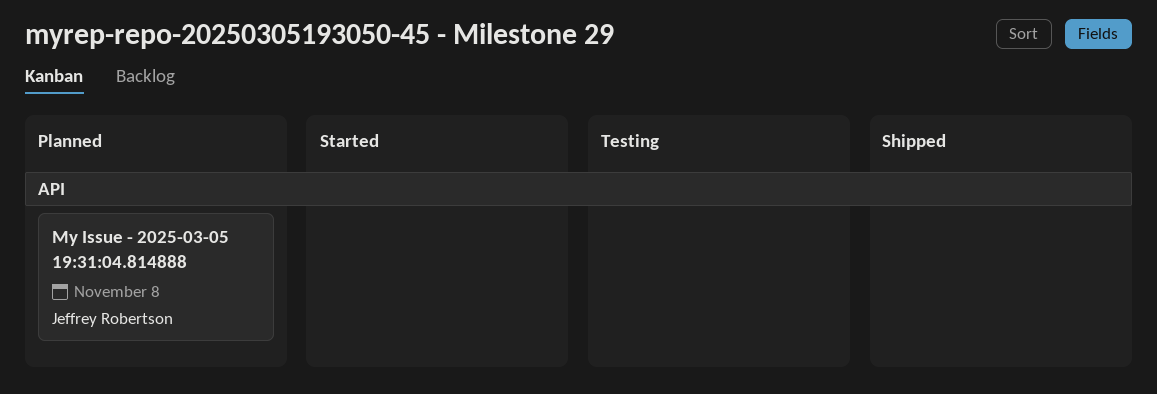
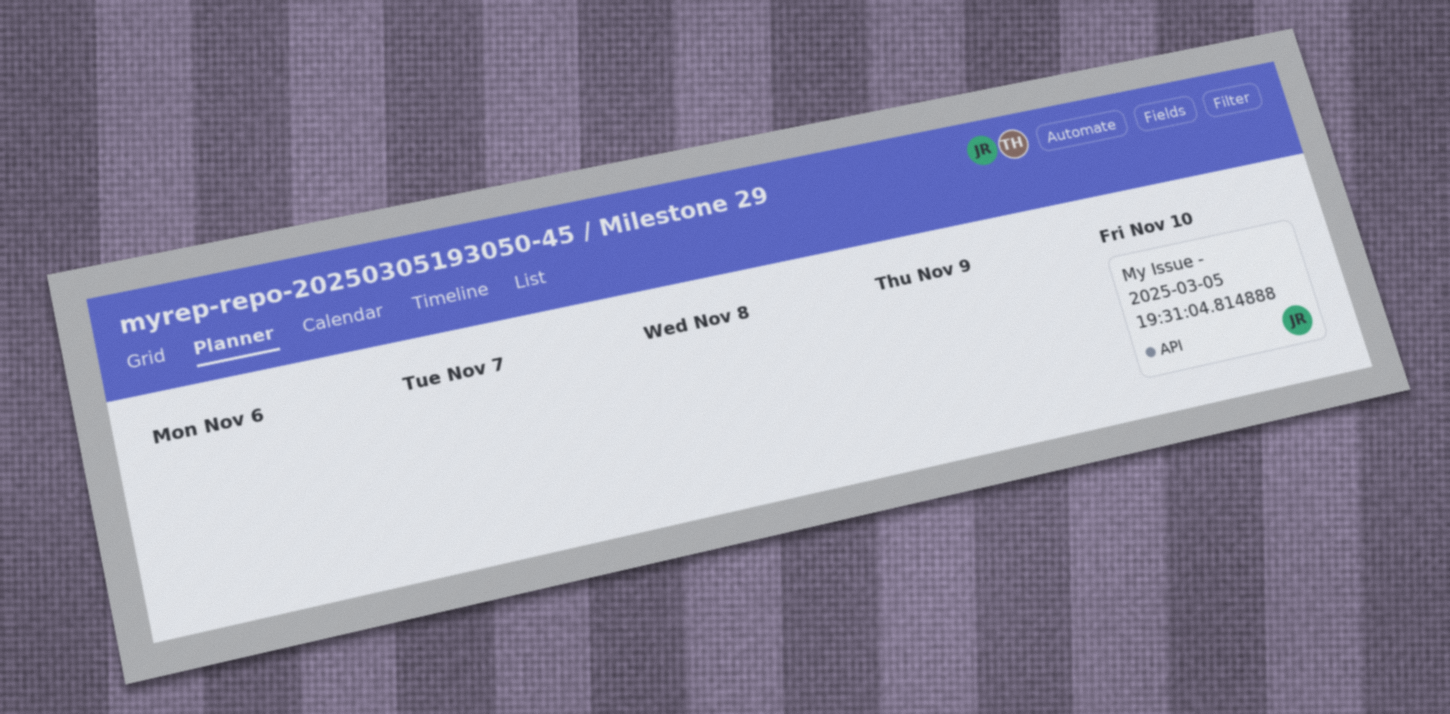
My Issue - 2025-03-05 19:31:04.814888, due: Nov 8 -> Nov 10

